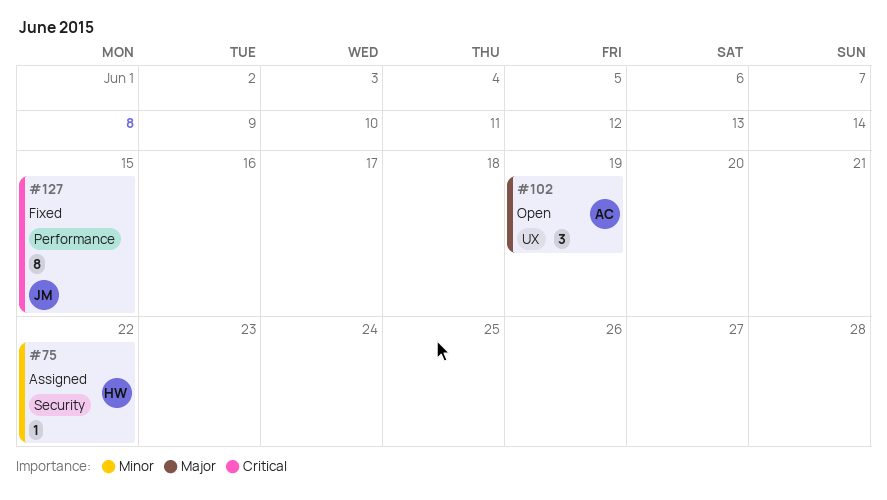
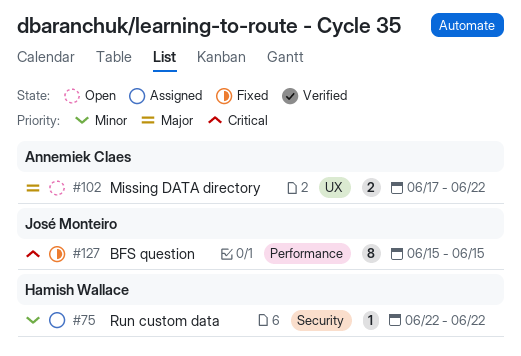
#102, estimate: 3 -> 2
#102, due: Jun 19 -> Jun 22

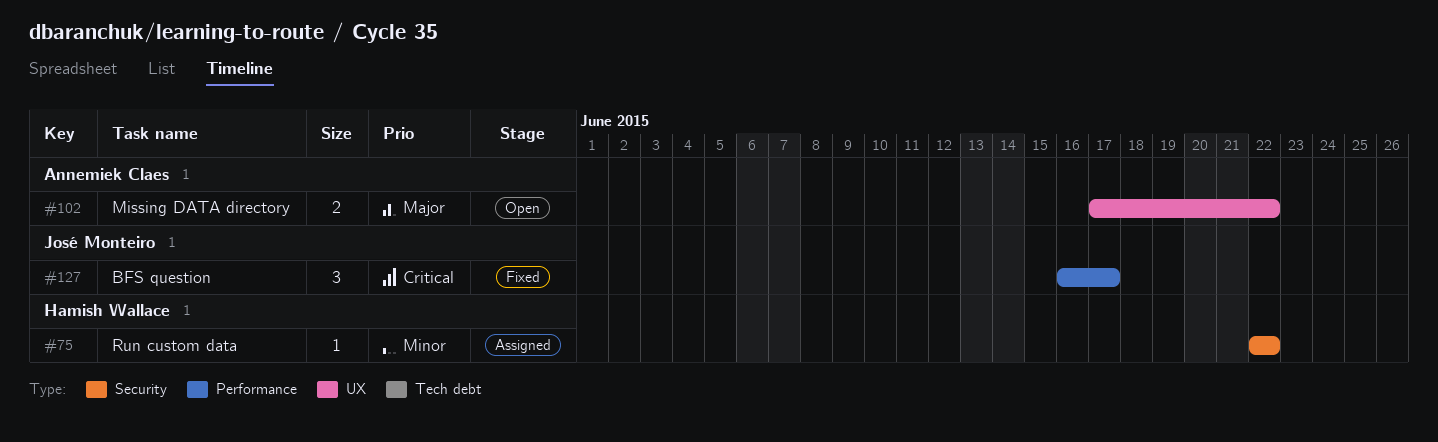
#127, estimate: 8 -> 3
#127, start: Jun 15 -> Jun 16
#127, due: Jun 15 -> Jun 17

